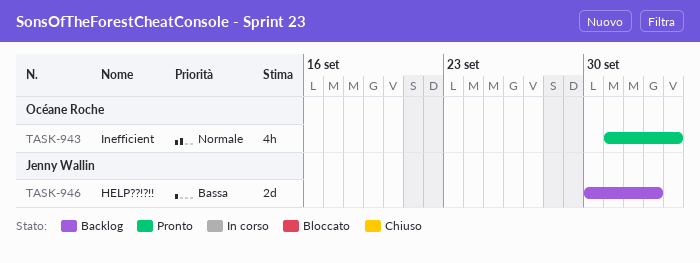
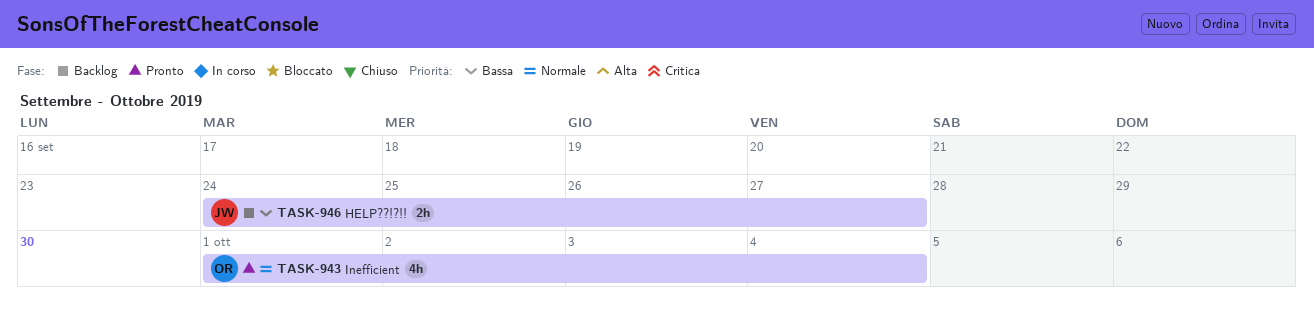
TASK-946, estimate: 2d -> 2h
TASK-946, start: Sep 30 -> Sep 24
TASK-946, due: Oct 3 -> Sep 27

